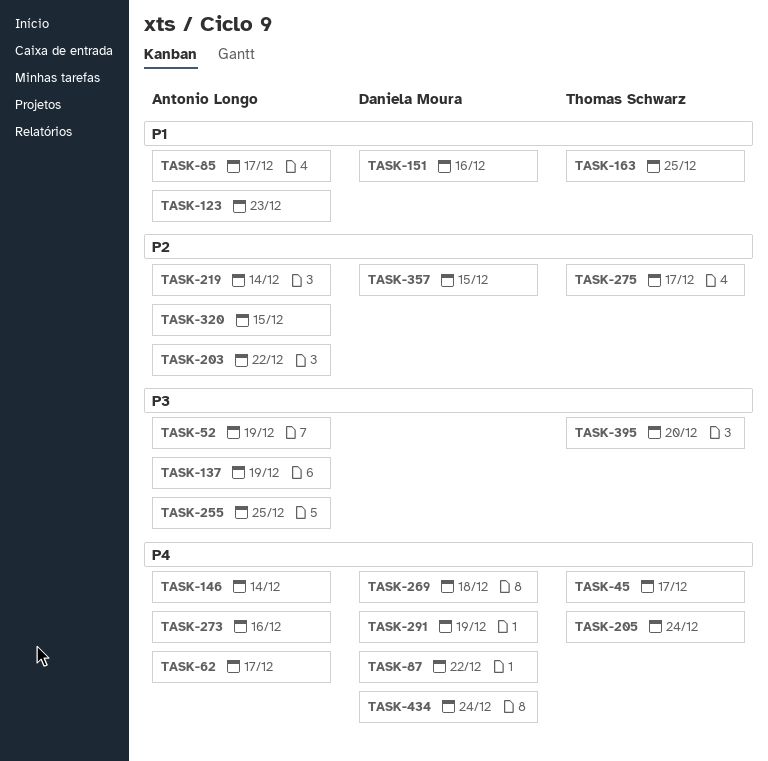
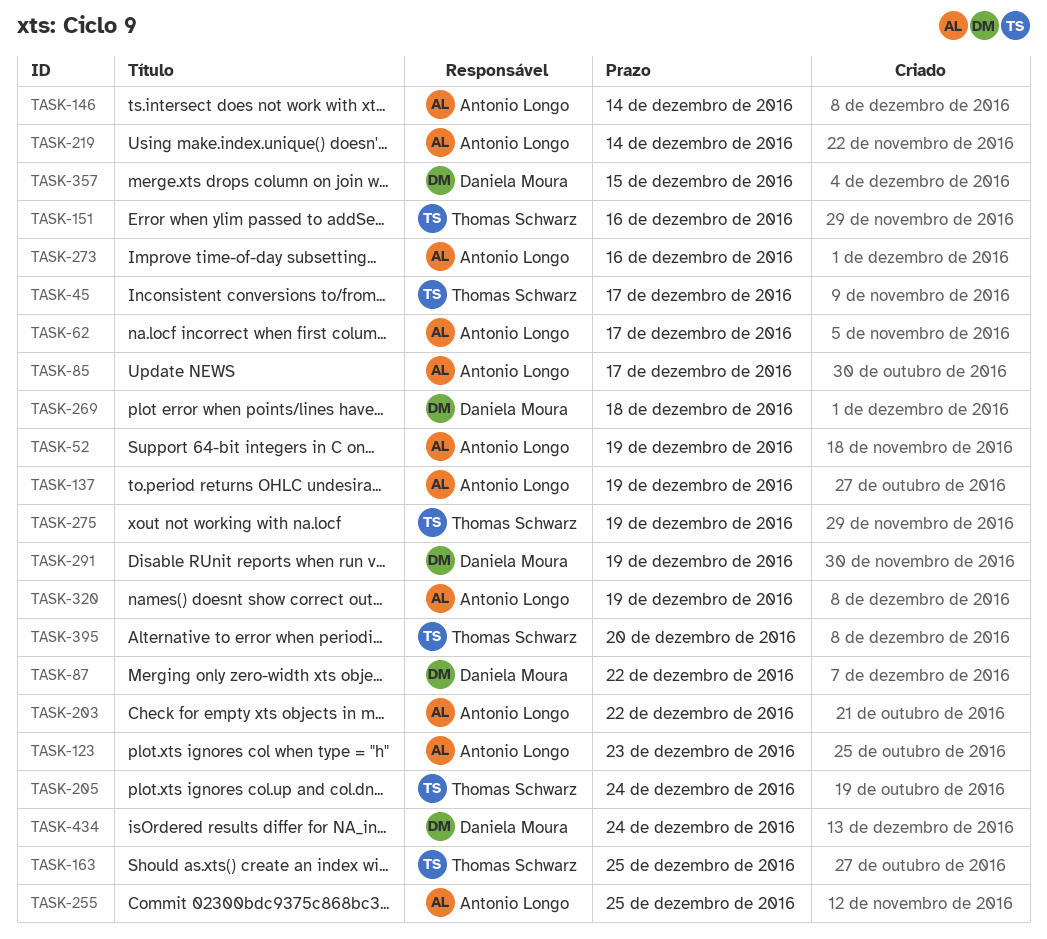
TASK-151, owner: Daniela Moura -> Thomas Schwarz
TASK-275, due: Dec 17 -> Dec 19
TASK-320, due: Dec 15 -> Dec 19

